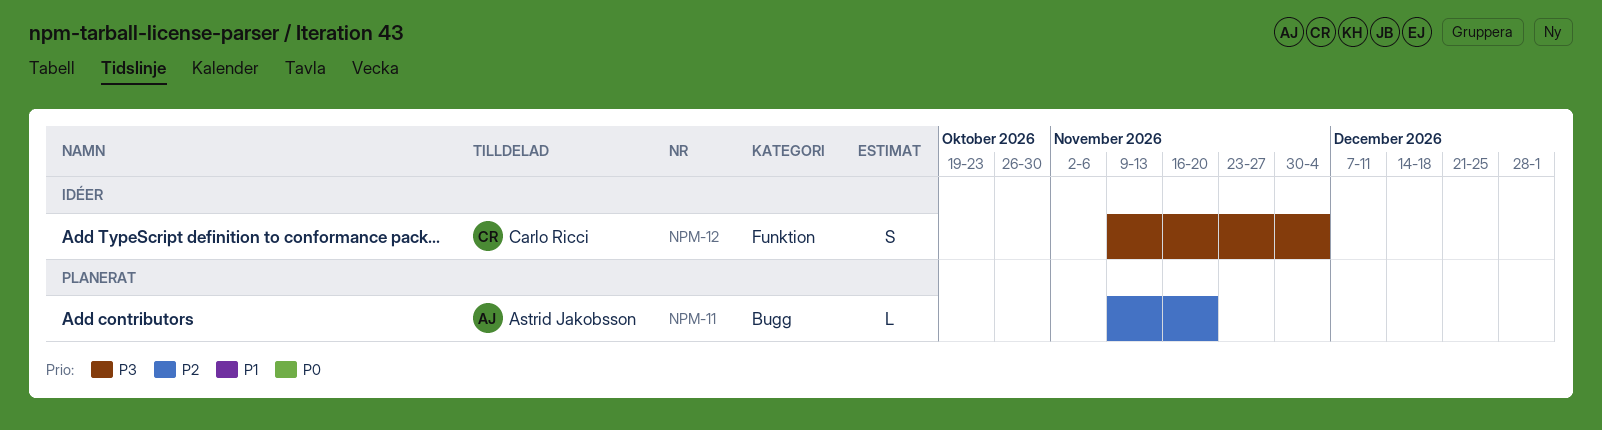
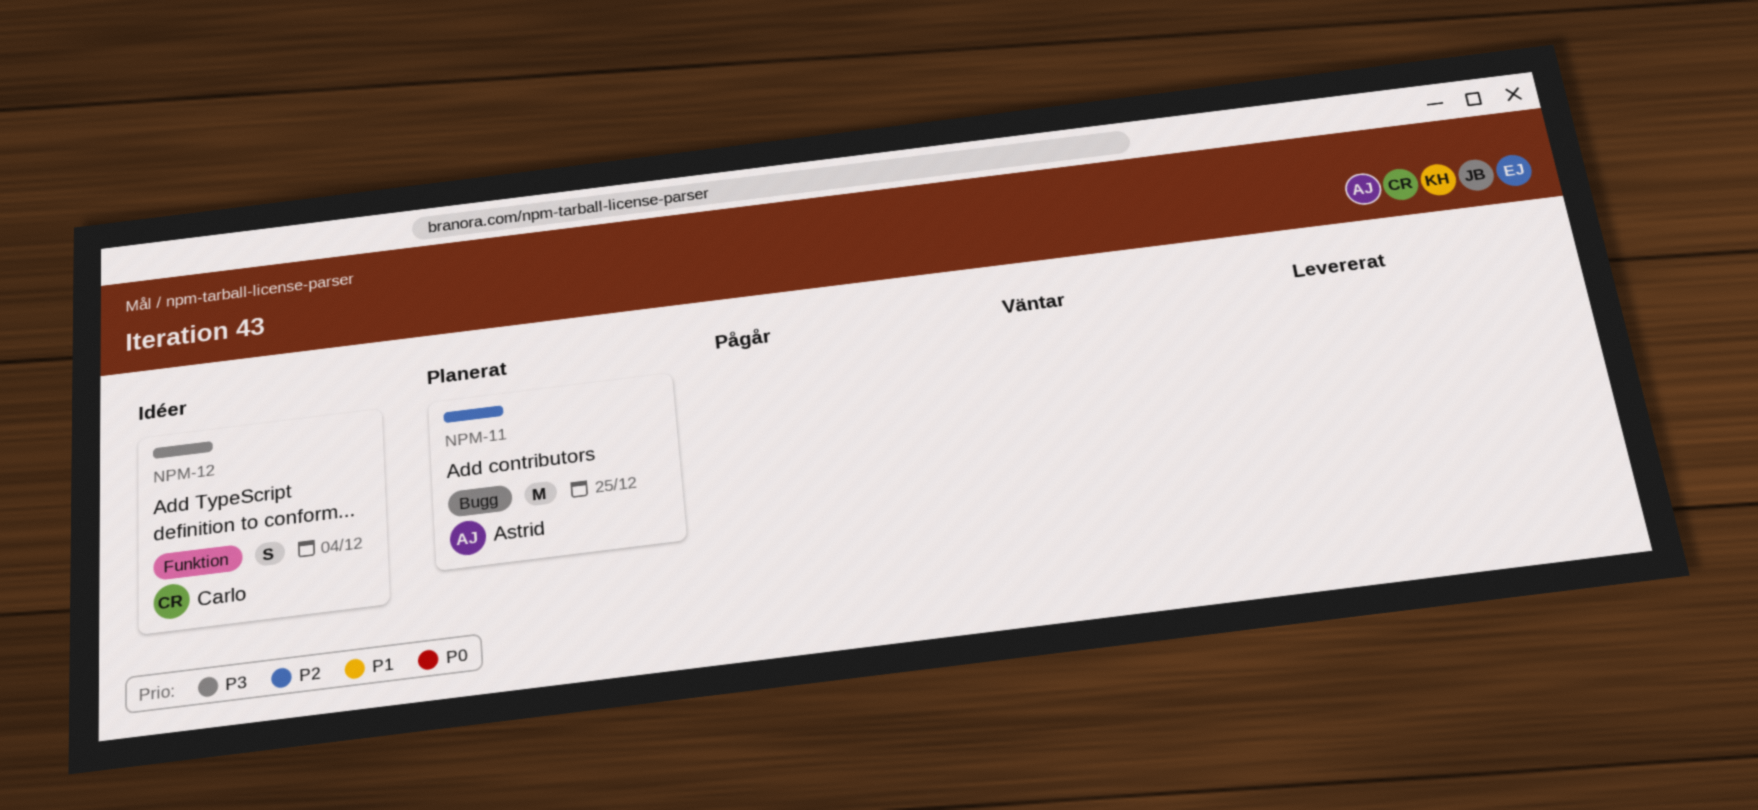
NPM-11, estimate: L -> M
NPM-11, due: Nov 20 -> Dec 25

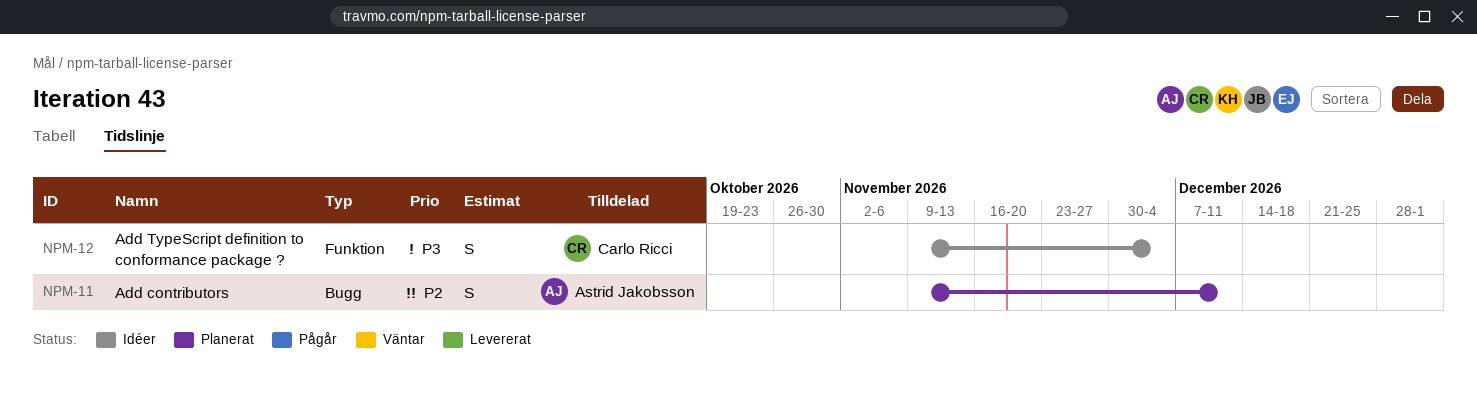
NPM-11, estimate: M -> S
NPM-11, due: Dec 25 -> Dec 11

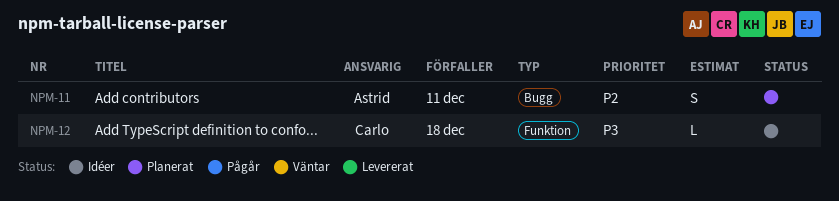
NPM-12, estimate: S -> L
NPM-12, due: Dec 4 -> Dec 18

